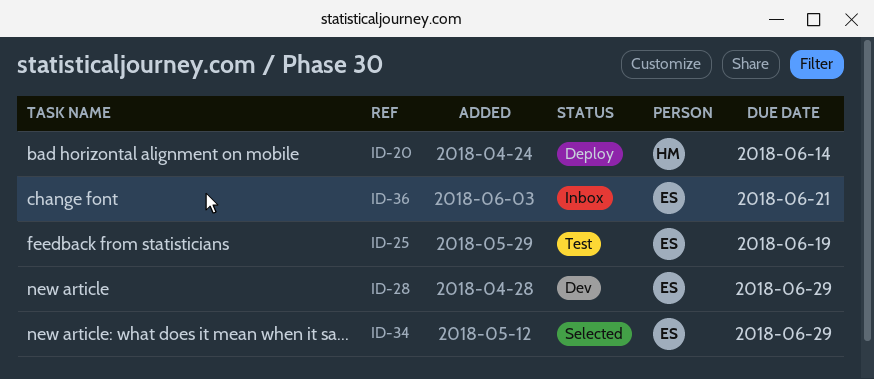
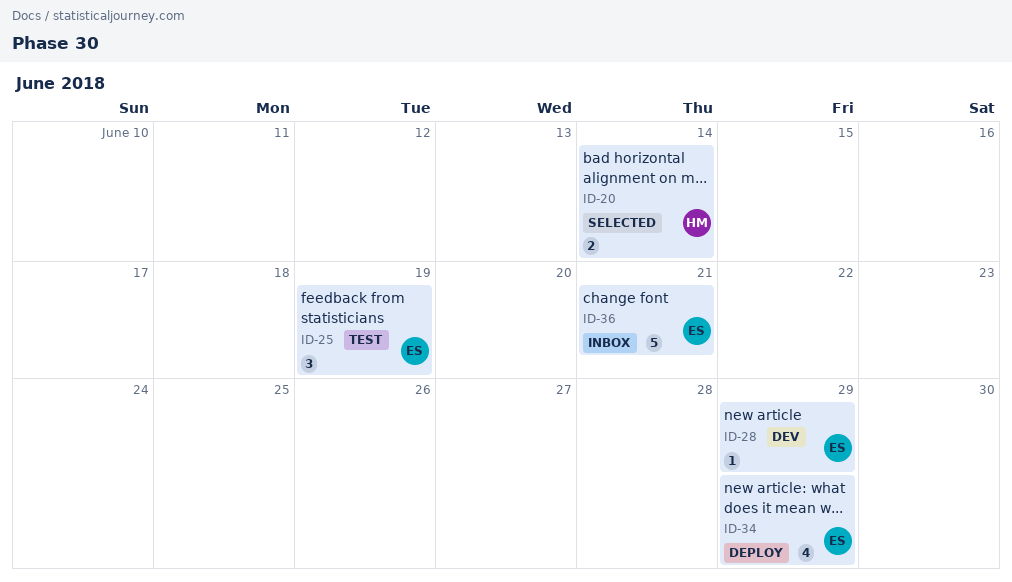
ID-20, status: Deploy -> Selected
ID-34, status: Selected -> Deploy

